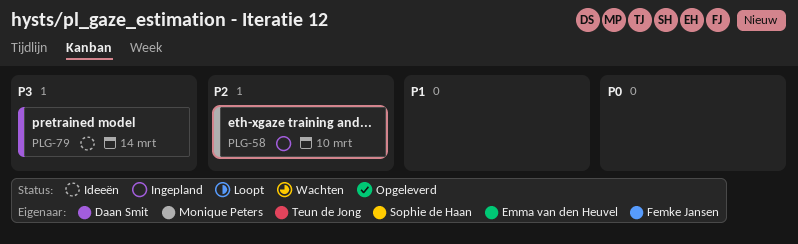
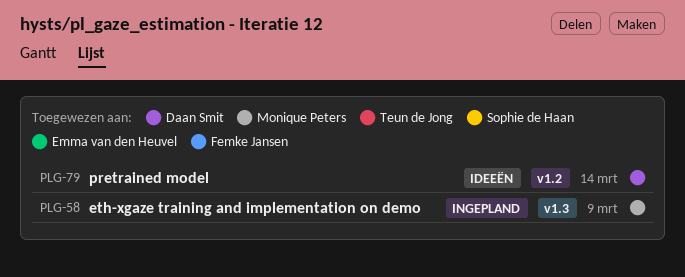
PLG-58, due: Mar 10 -> Mar 9

